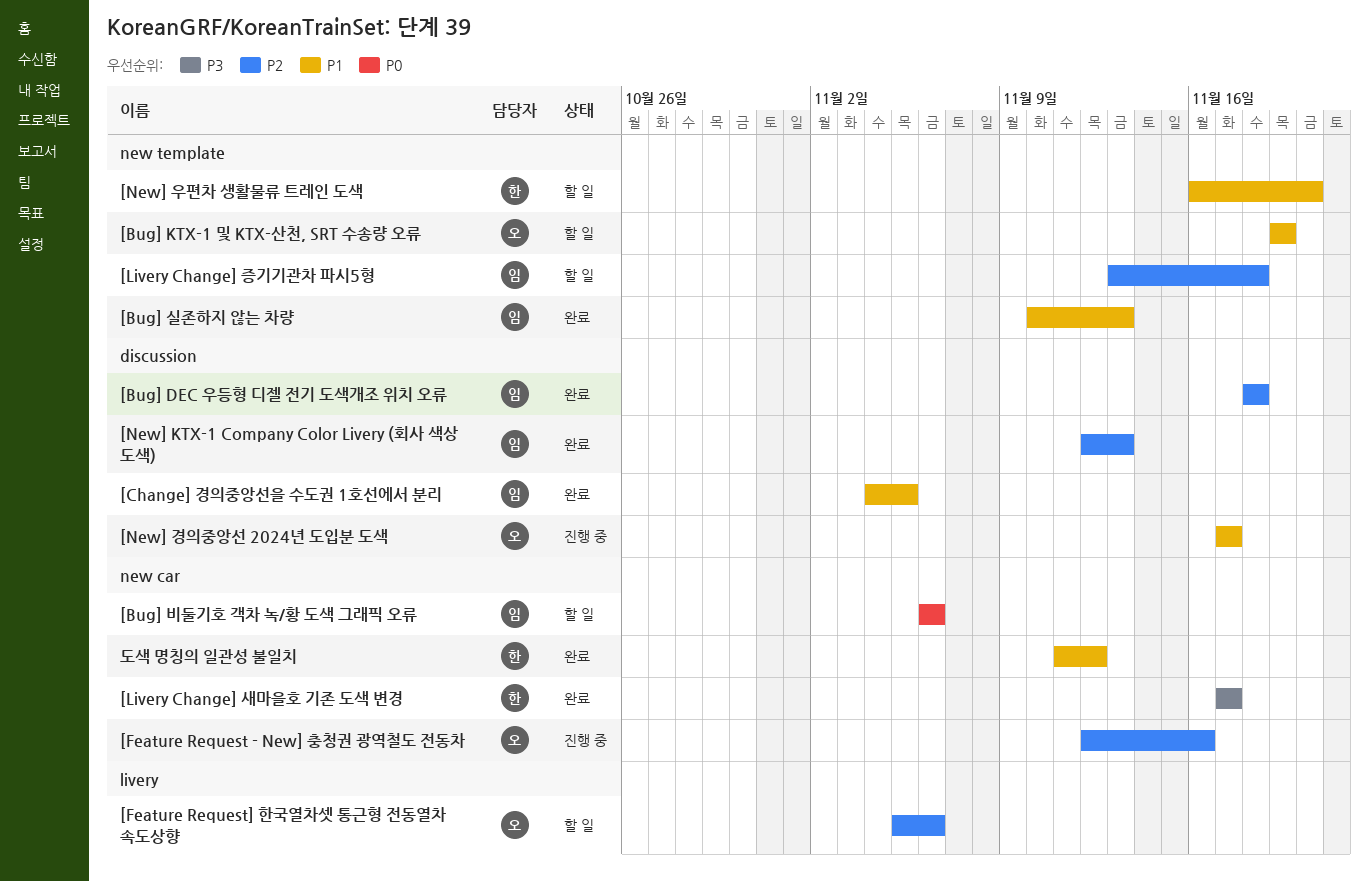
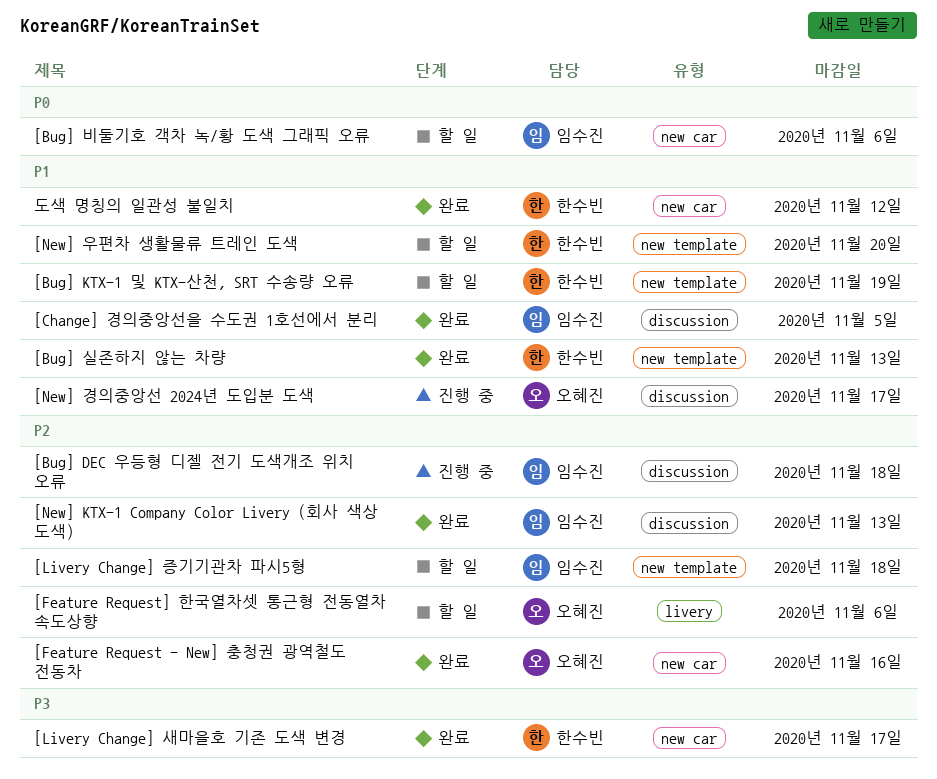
[Bug] DEC 우등형 디젤 전기 도색개조 위치 오류, status: 완료 -> 진행 중
[Bug] KTX-1 및 KTX-산천, SRT 수송량 오류, owner: 오혜진 -> 한수빈
[Bug] 실존하지 않는 차량, owner: 임수진 -> 한수빈
[Feature Request - New] 충청권 광역철도 전동차, status: 진행 중 -> 완료

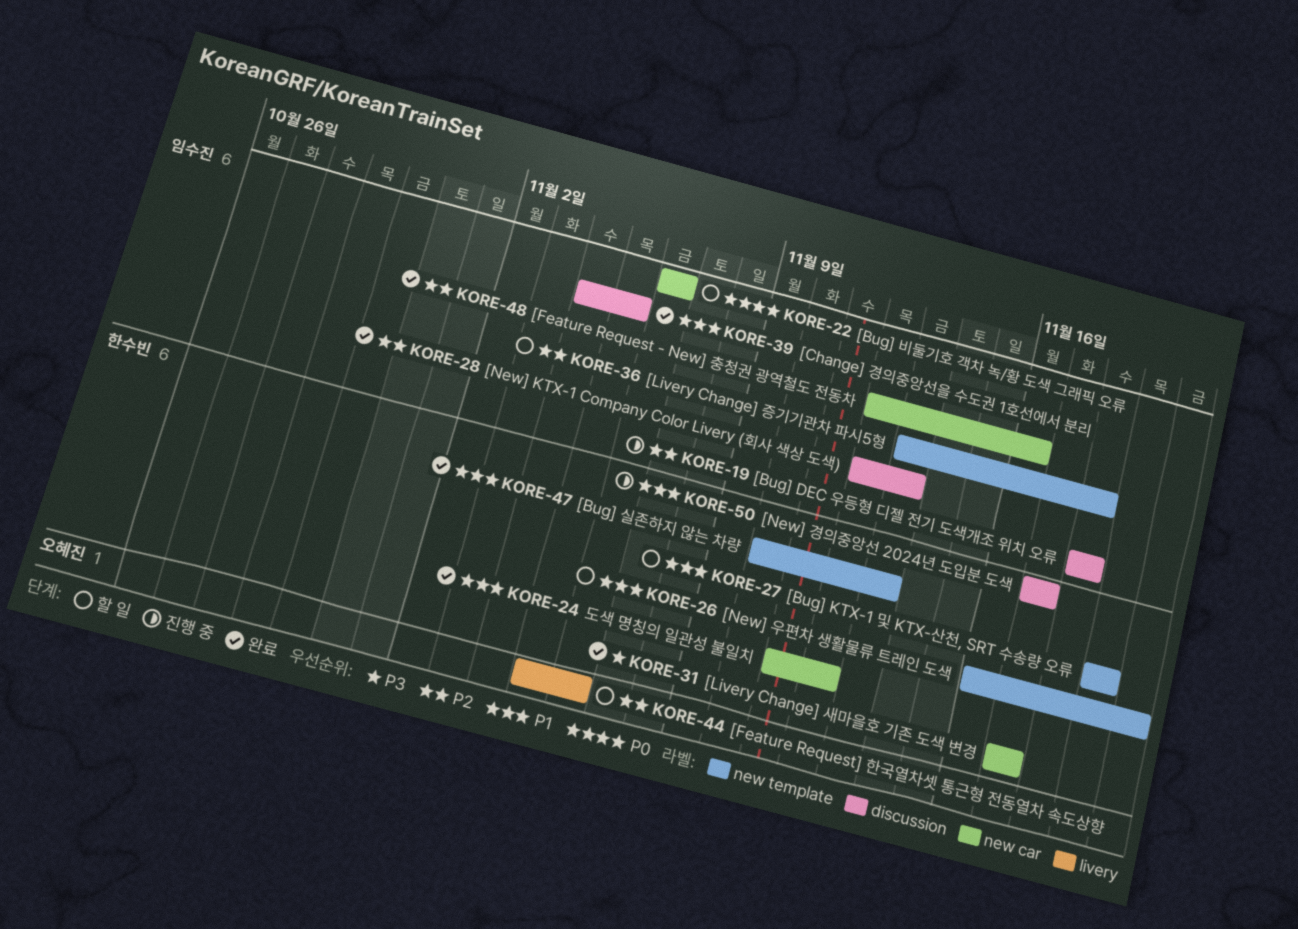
[Feature Request - New] 충청권 광역철도 전동차, owner: 오혜진 -> 임수진
[New] 경의중앙선 2024년 도입분 도색, owner: 오혜진 -> 한수빈

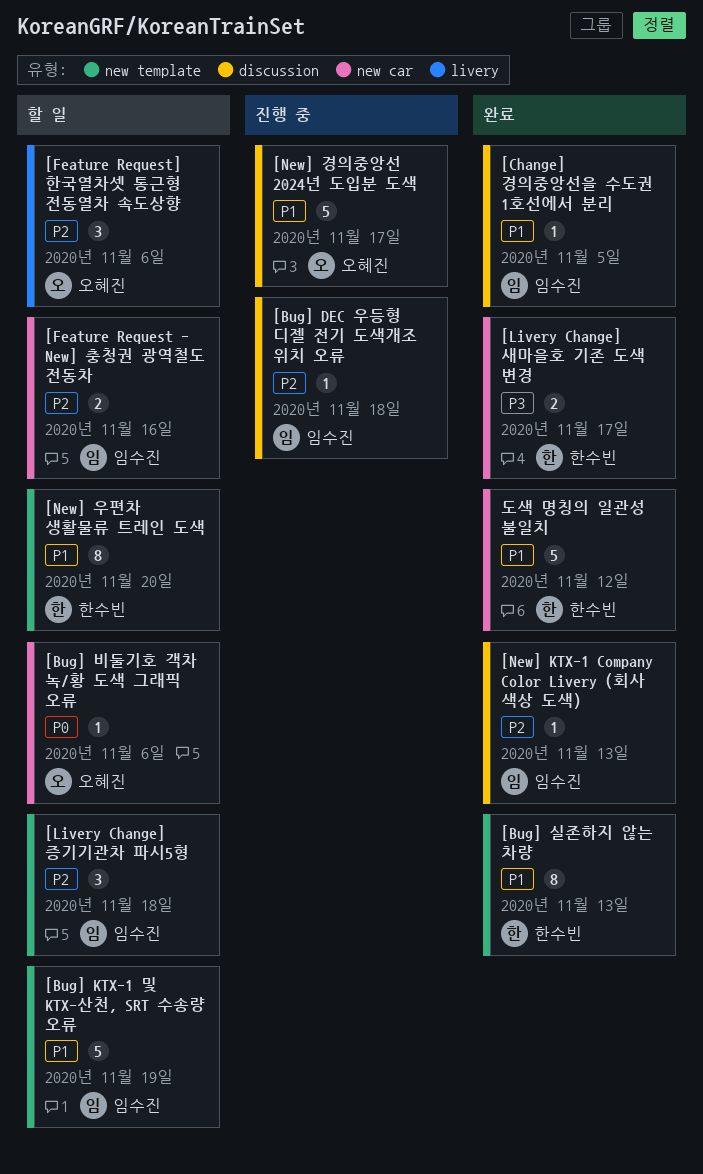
[Bug] KTX-1 및 KTX-산천, SRT 수송량 오류, owner: 한수빈 -> 임수진
[Bug] 비둘기호 객차 녹/황 도색 그래픽 오류, owner: 임수진 -> 오혜진
[Feature Request - New] 충청권 광역철도 전동차, status: 완료 -> 할 일
[New] 경의중앙선 2024년 도입분 도색, owner: 한수빈 -> 오혜진

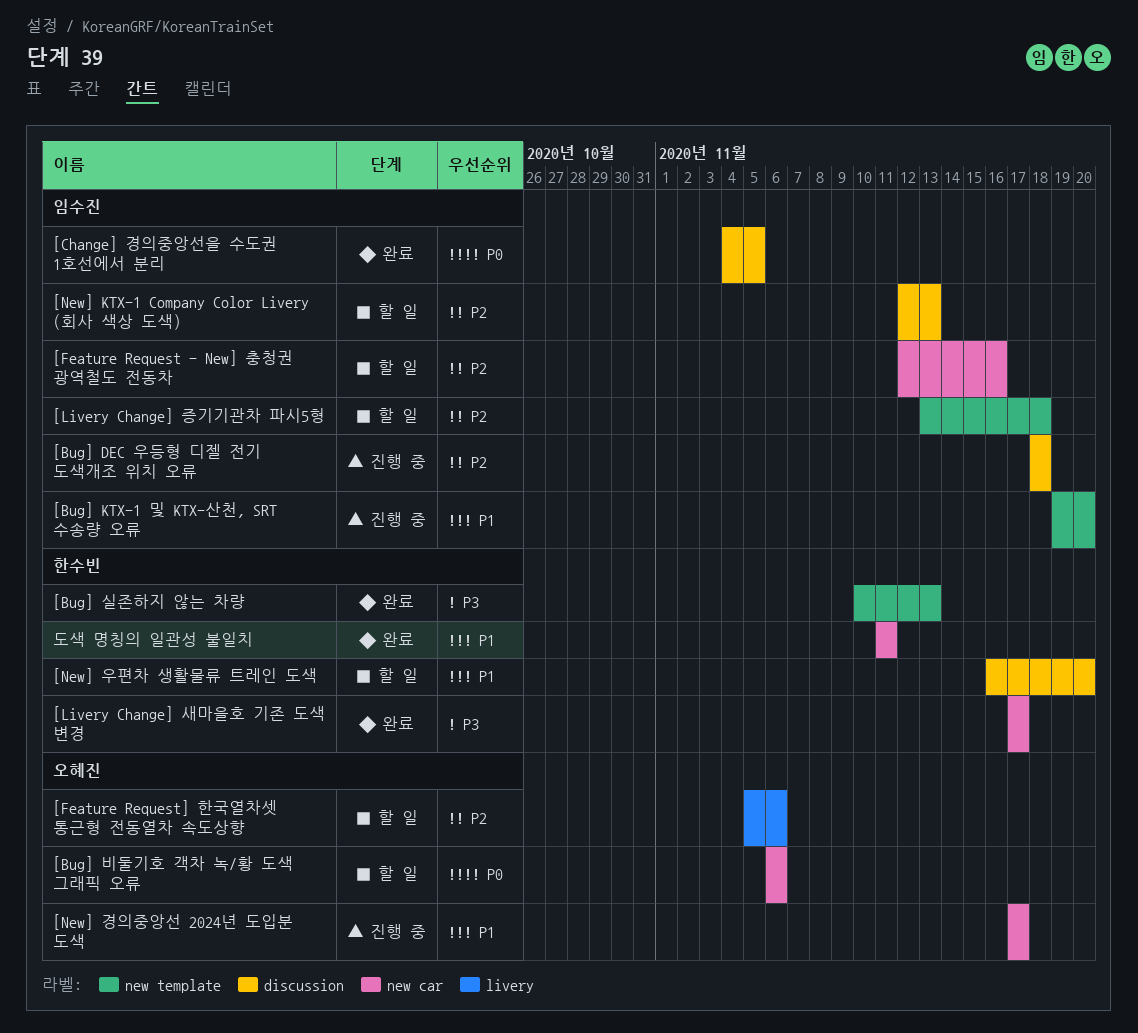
[Bug] KTX-1 및 KTX-산천, SRT 수송량 오류, status: 할 일 -> 진행 중
[Bug] KTX-1 및 KTX-산천, SRT 수송량 오류, due: Nov 19 -> Nov 20
[Bug] 실존하지 않는 차량, priority: P1 -> P3
[Change] 경의중앙선을 수도권 1호선에서 분리, priority: P1 -> P0
[New] KTX-1 Company Color Livery (회사 색상 도색), status: 완료 -> 할 일
[New] 경의중앙선 2024년 도입분 도색, label: discussion -> new car
[New] 우편차 생활물류 트레인 도색, label: new template -> discussion
도색 명칭의 일관성 불일치, due: Nov 12 -> Nov 11

